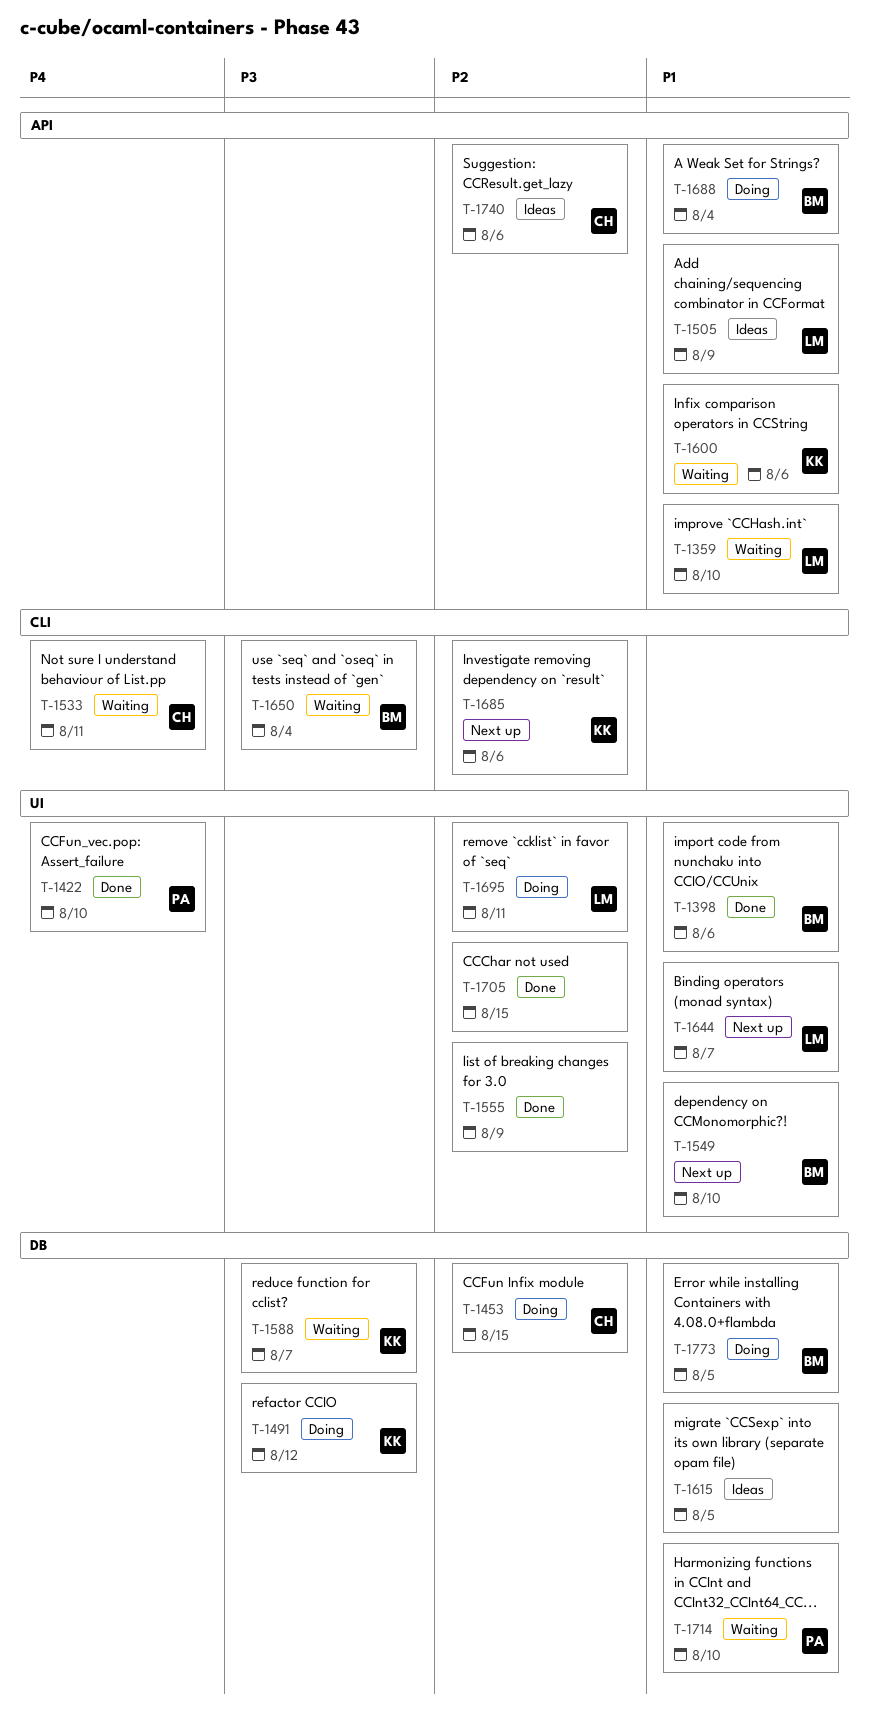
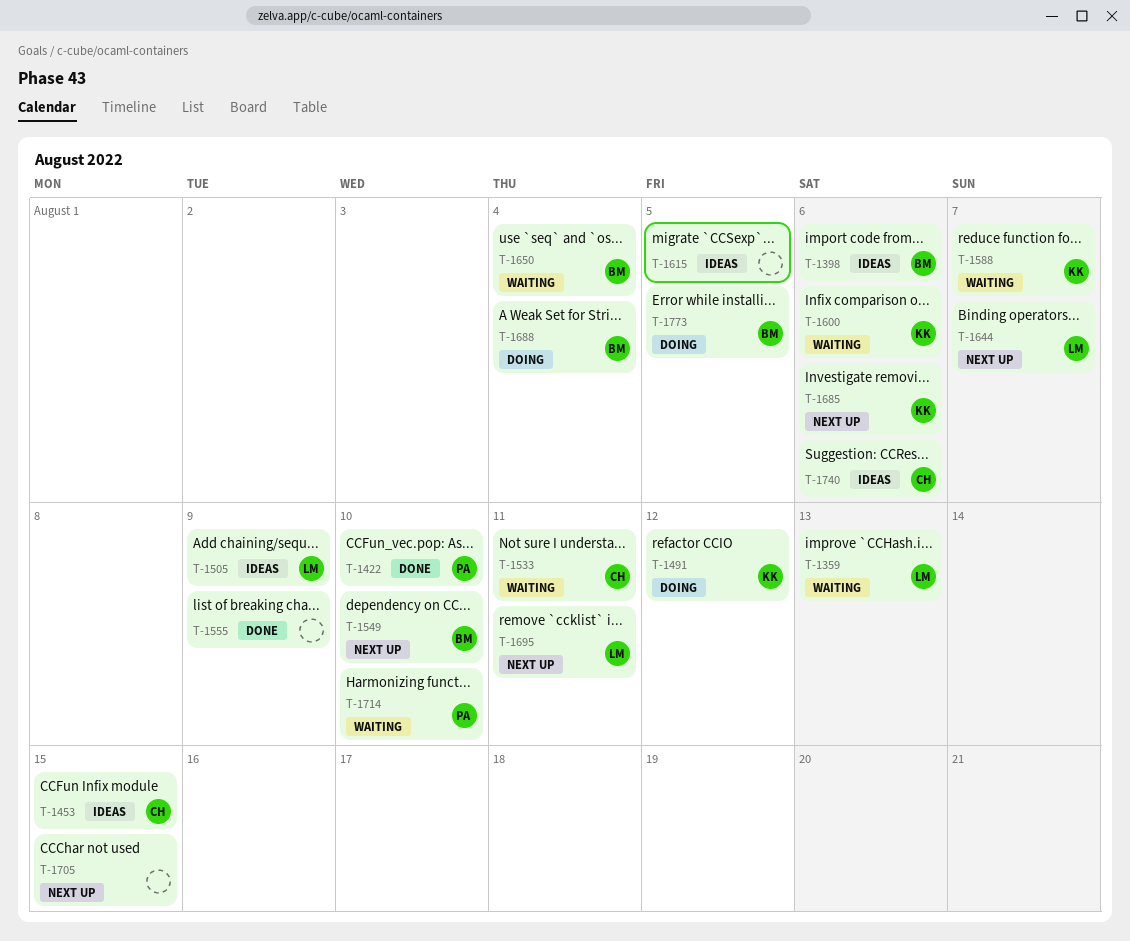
T-1359, due: Aug 10 -> Aug 13
T-1398, status: Done -> Ideas
T-1453, status: Doing -> Ideas
T-1695, status: Doing -> Next up
T-1705, status: Done -> Next up

